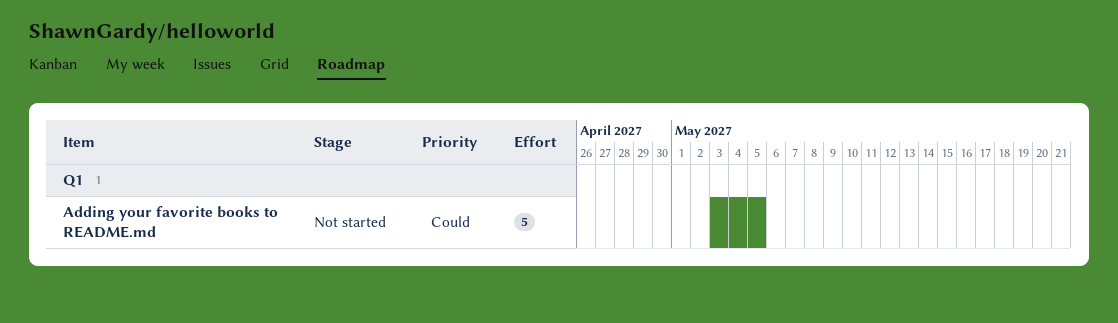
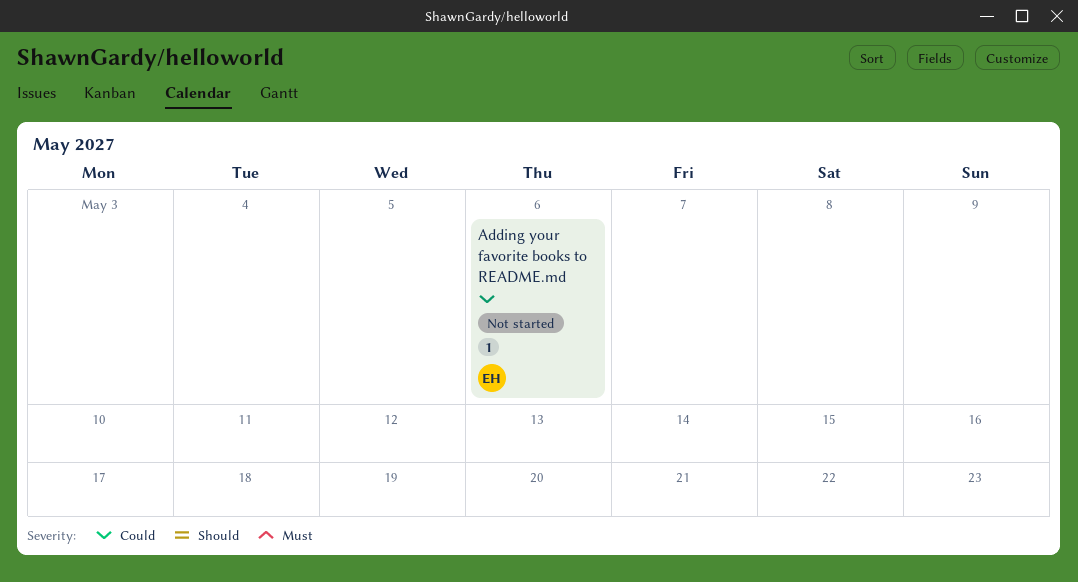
Adding your favorite books to README.md, estimate: 5 -> 1
Adding your favorite books to README.md, due: May 5 -> May 6

